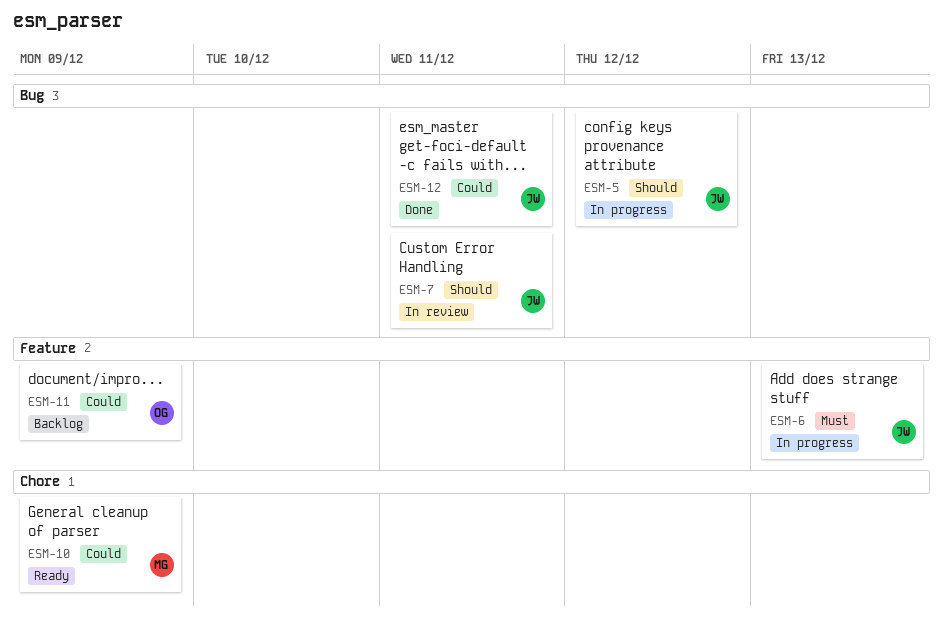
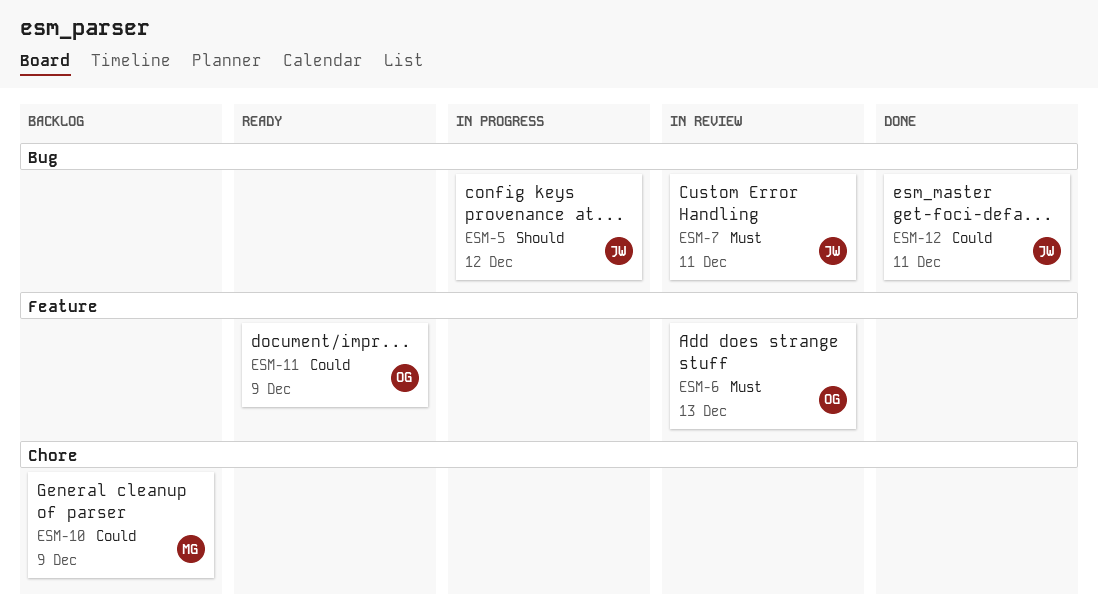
ESM-6, status: In progress -> In review
ESM-6, owner: JW -> OG
ESM-7, priority: Should -> Must
ESM-10, status: Ready -> Backlog
ESM-11, status: Backlog -> Ready

